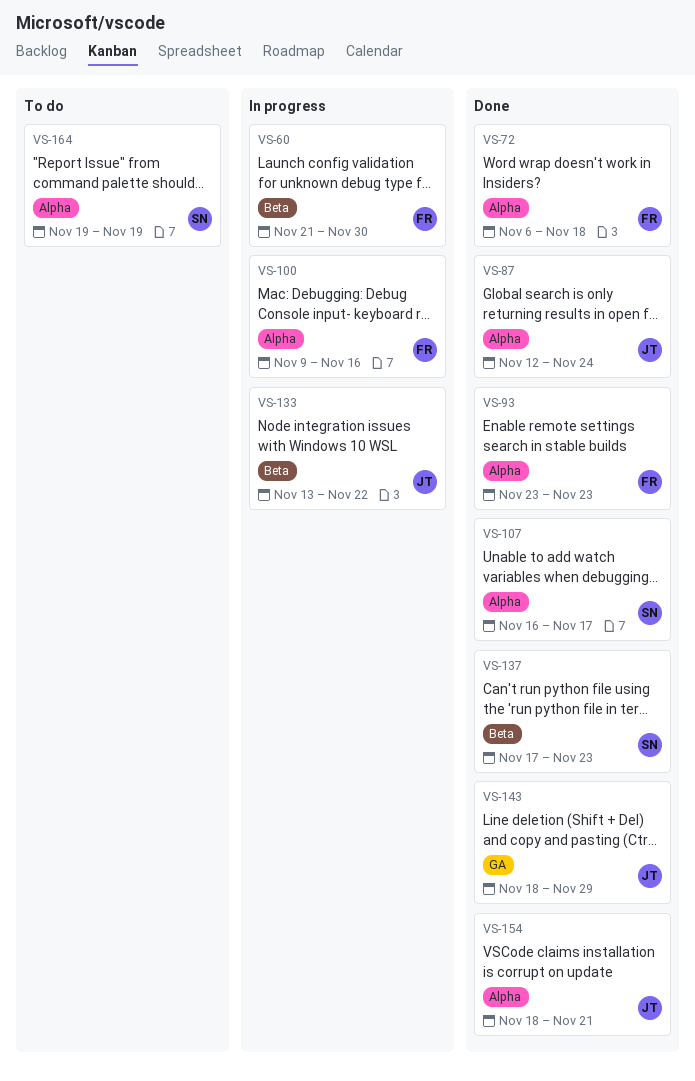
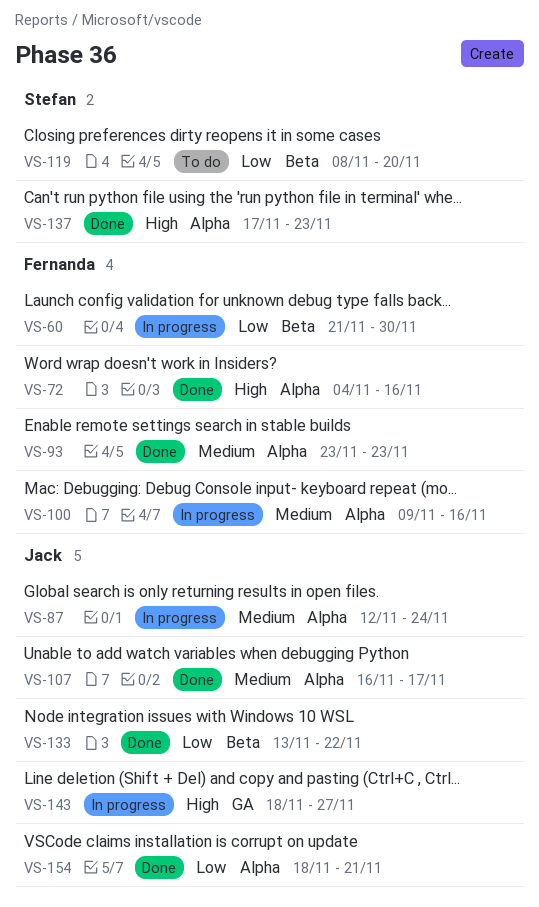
VS-72, start: Nov 6 -> Nov 4
VS-72, due: Nov 18 -> Nov 16
VS-87, status: Done -> In progress
VS-107, owner: Stefan -> Jack
VS-119: none -> present
VS-133, status: In progress -> Done
VS-137, label: Beta -> Alpha
VS-143, status: Done -> In progress
VS-143, due: Nov 29 -> Nov 27
VS-164: present -> none

